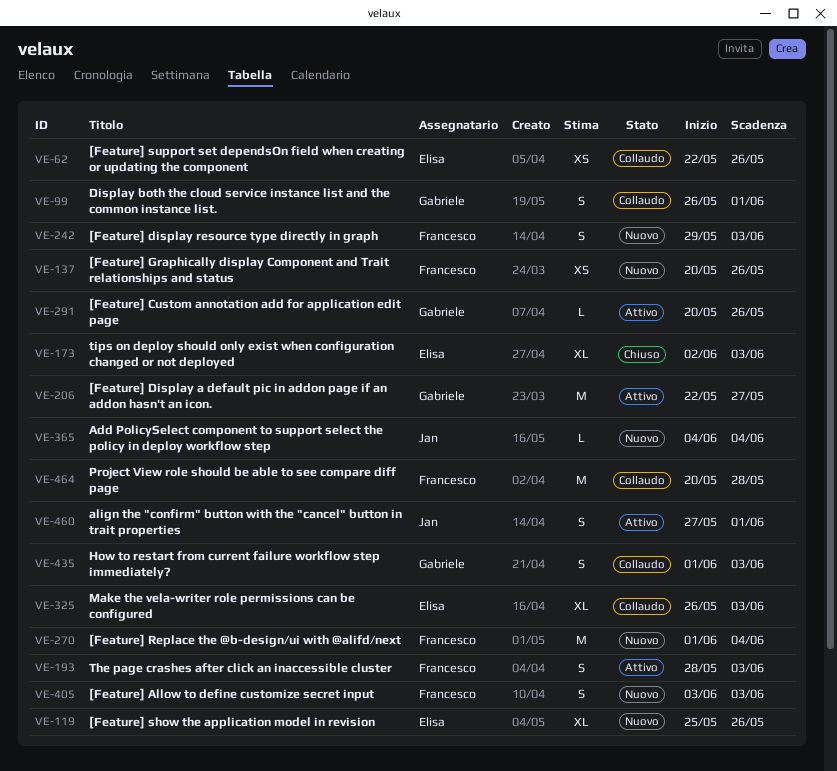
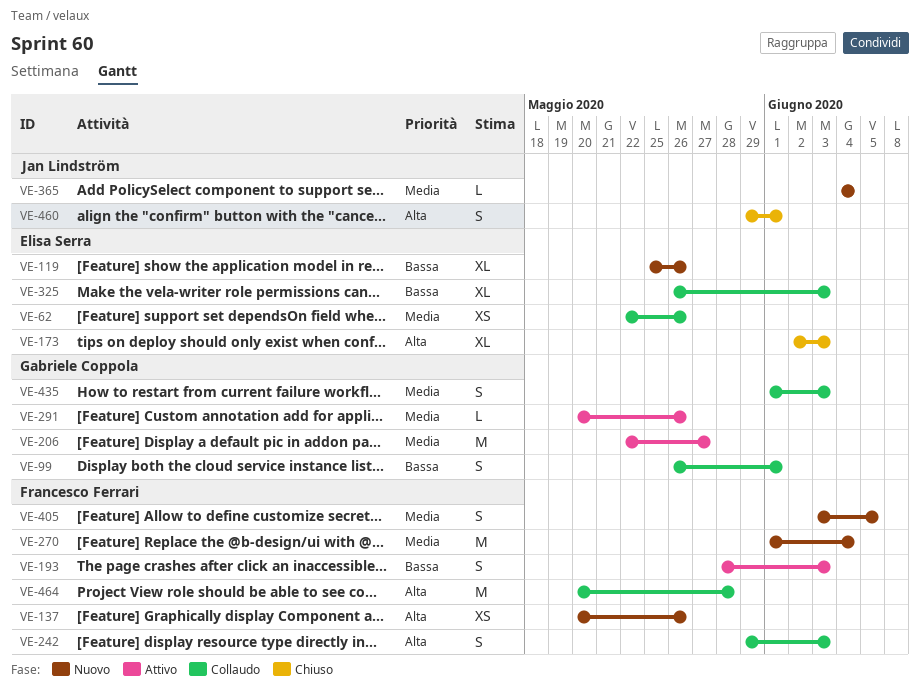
VE-242, status: Nuovo -> Collaudo
VE-405, due: Jun 3 -> Jun 5
VE-460, status: Attivo -> Chiuso
VE-460, start: May 27 -> May 29

